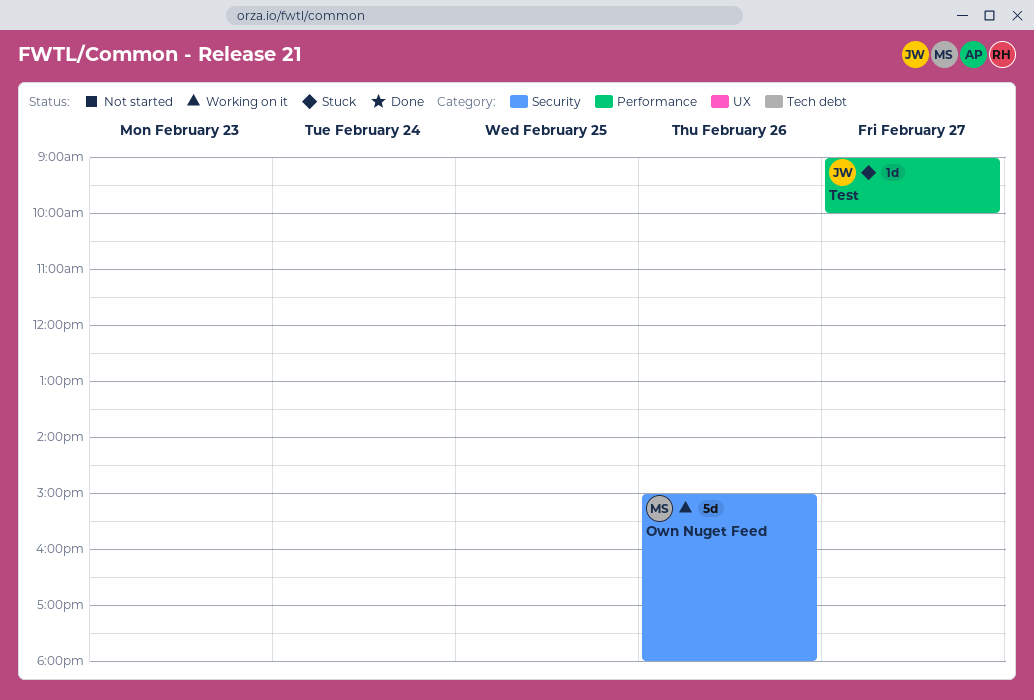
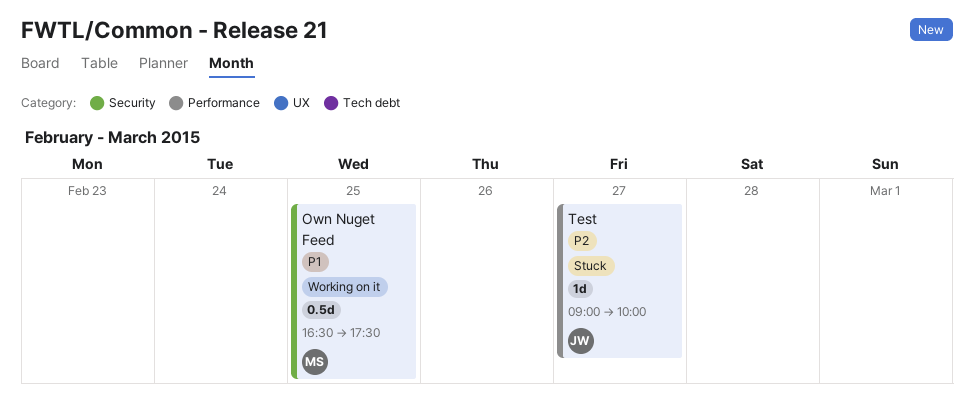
Own Nuget Feed, estimate: 5d -> 0.5d
Own Nuget Feed, day: Feb 26 -> Feb 25
Own Nuget Feed, begins: 15:00 -> 16:30
Own Nuget Feed, ends: 18:00 -> 17:30

